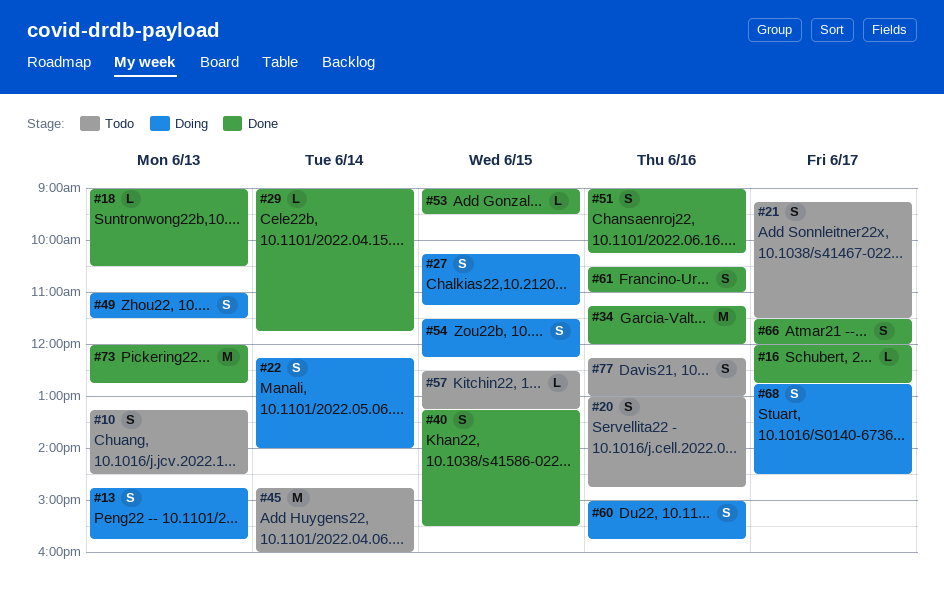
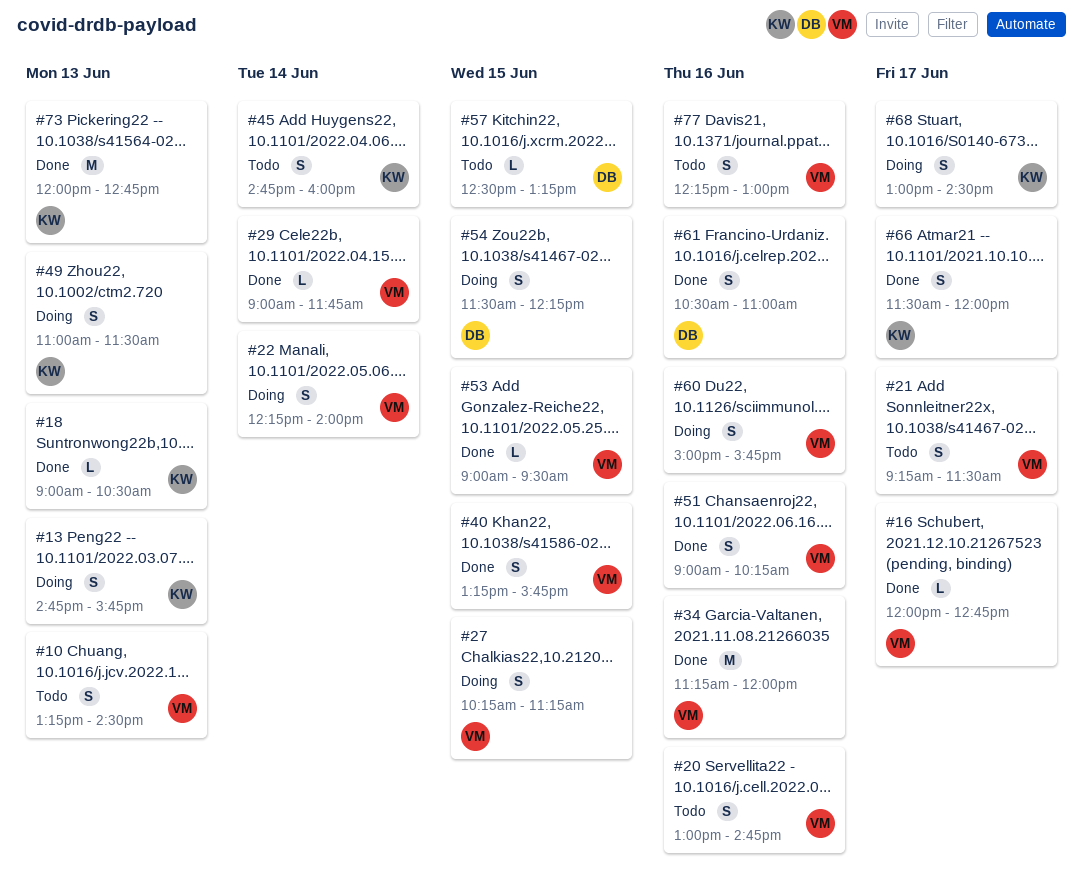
#40, ends: 15:30 -> 15:45
#45, estimate: M -> S
#68, begins: 12:45 -> 13:00

